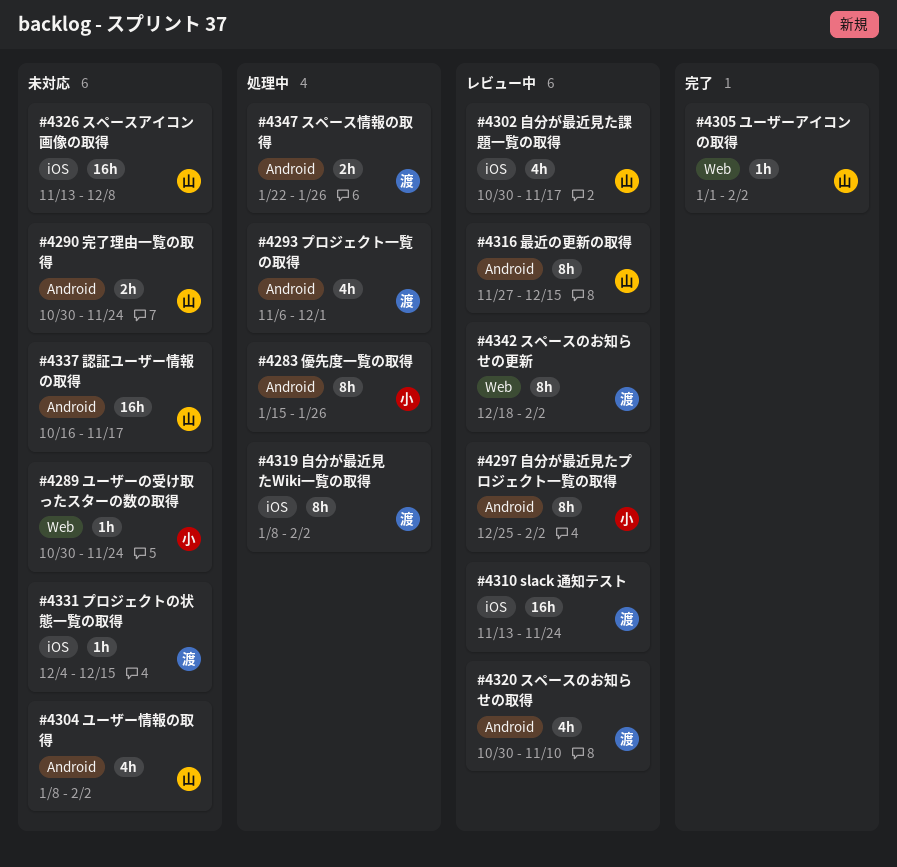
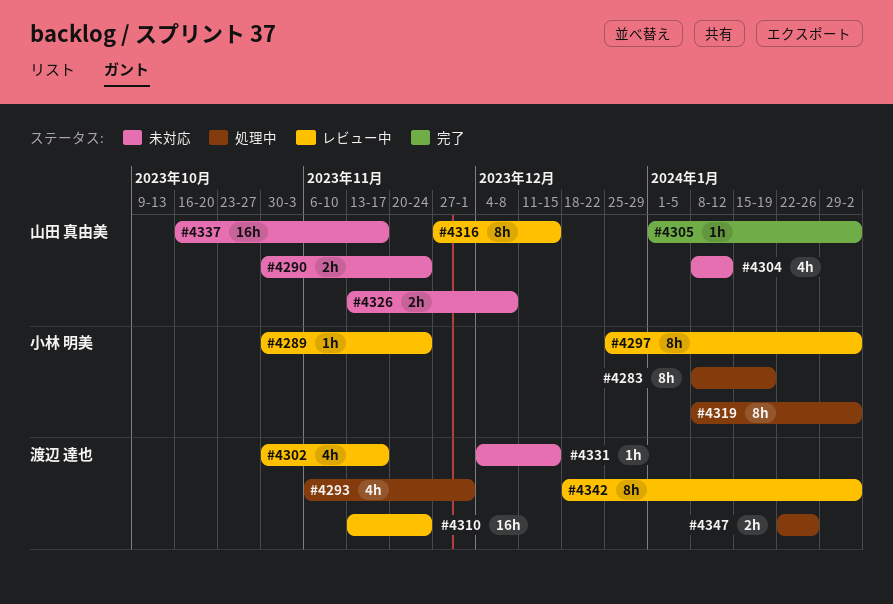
#4283, start: Jan 15 -> Jan 8
#4283, due: Jan 26 -> Jan 19
#4289, status: 未対応 -> レビュー中
#4302, owner: 山田 真由美 -> 渡辺 達也
#4304, due: Feb 2 -> Jan 12
#4319, owner: 渡辺 達也 -> 小林 明美
#4320: present -> none
#4326, estimate: 16h -> 2h

